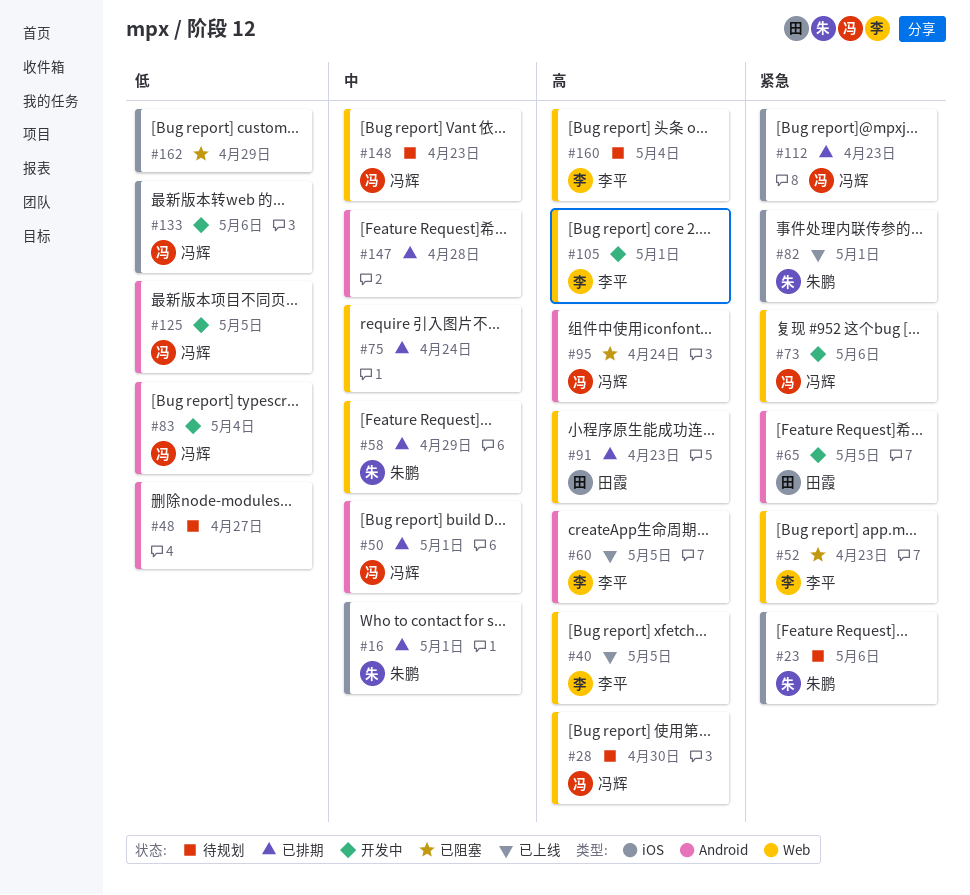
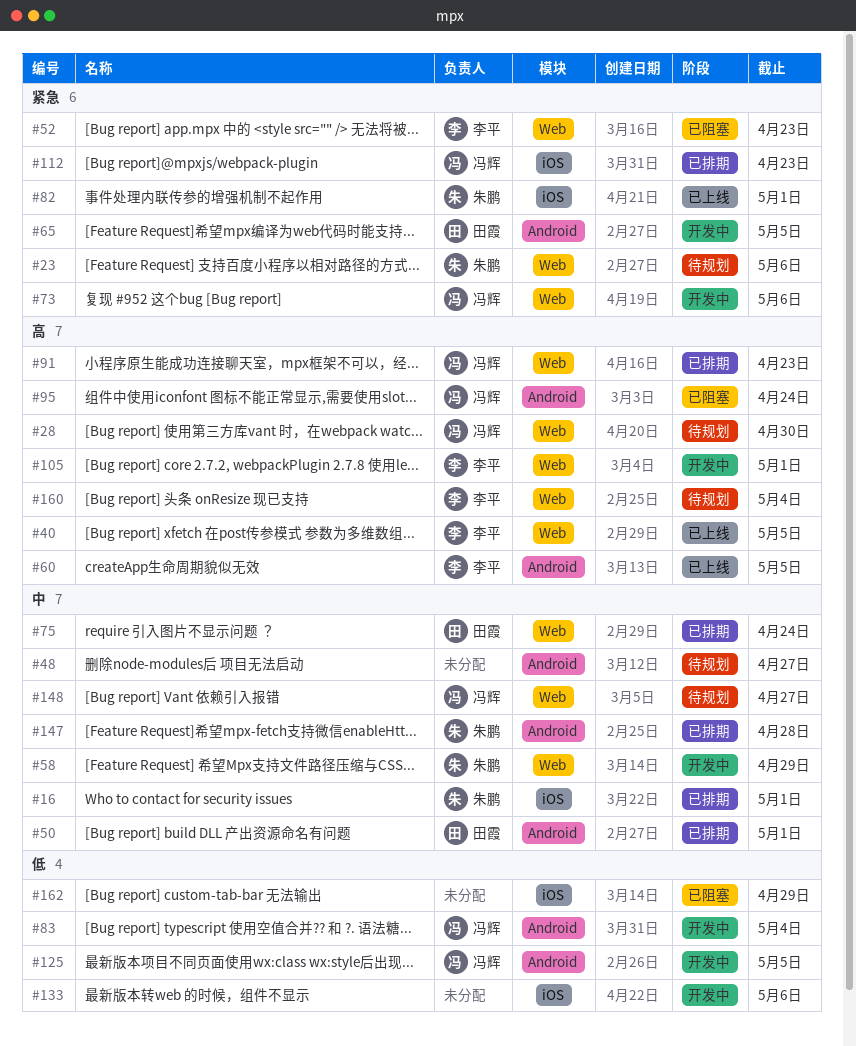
#23, label: iOS -> Web
#48, priority: 低 -> 中
#50, owner: 冯辉 -> 田霞
#58, status: 已排期 -> 开发中
#75, owner: none -> 田霞
#91, owner: 田霞 -> 冯辉
#133, owner: 冯辉 -> none
#147, owner: none -> 朱鹏
#148, due: Apr 23 -> Apr 27

